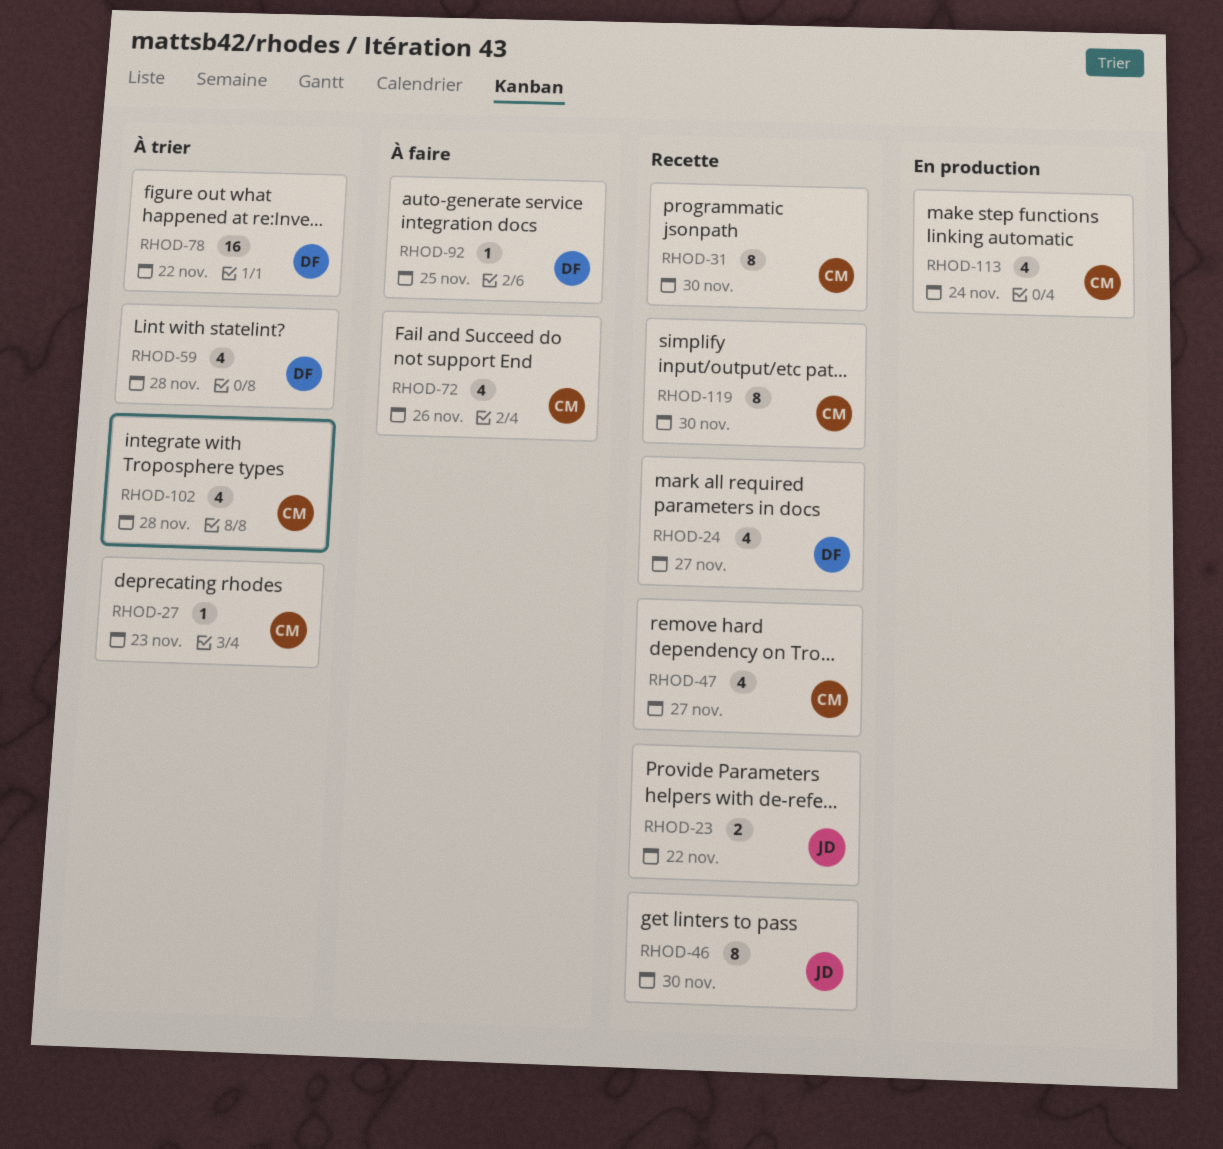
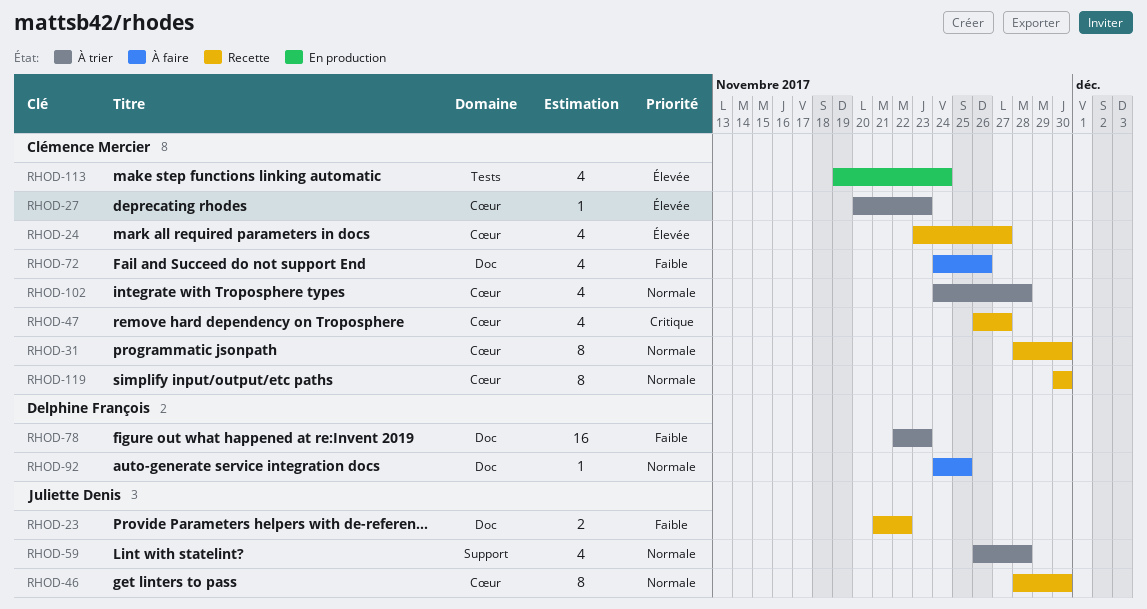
RHOD-24, owner: Delphine François -> Clémence Mercier
RHOD-59, owner: Delphine François -> Juliette Denis
RHOD-78, due: Nov 22 -> Nov 23

